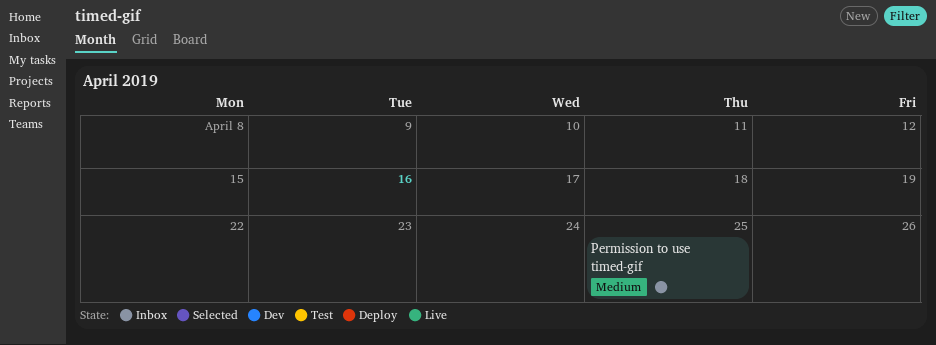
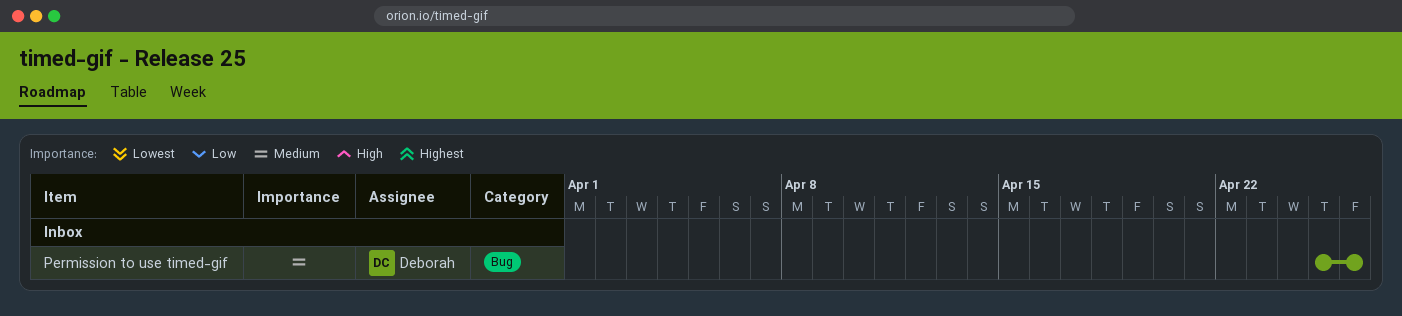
Permission to use timed-gif, due: Apr 25 -> Apr 26

